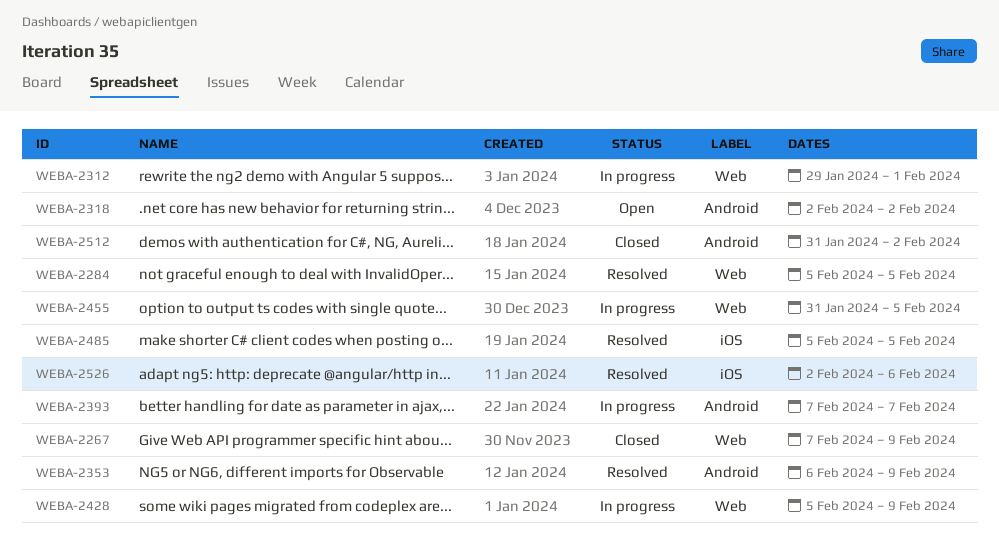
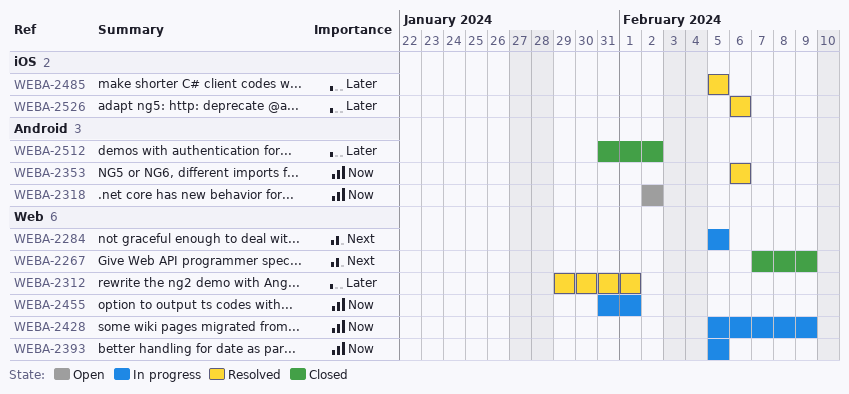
WEBA-2284, status: Resolved -> In progress
WEBA-2312, status: In progress -> Resolved
WEBA-2353, due: Feb 9 -> Feb 6
WEBA-2393, label: Android -> Web
WEBA-2393, start: Feb 7 -> Feb 5
WEBA-2393, due: Feb 7 -> Feb 5
WEBA-2455, due: Feb 5 -> Feb 1
WEBA-2526, start: Feb 2 -> Feb 6

